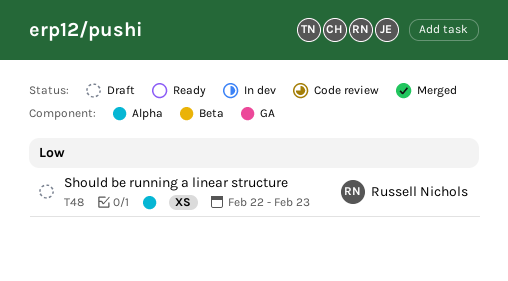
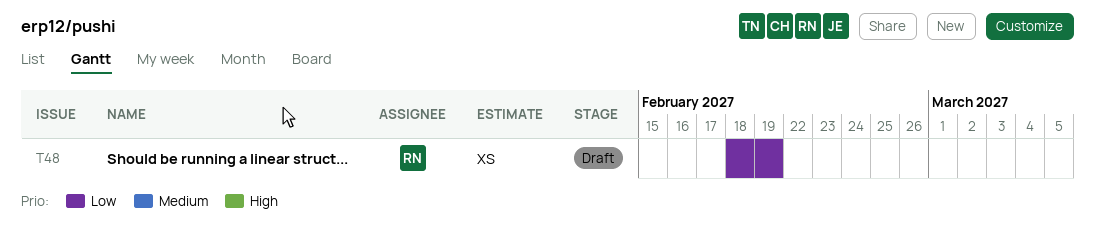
T48, start: Feb 22 -> Feb 18
T48, due: Feb 23 -> Feb 19

